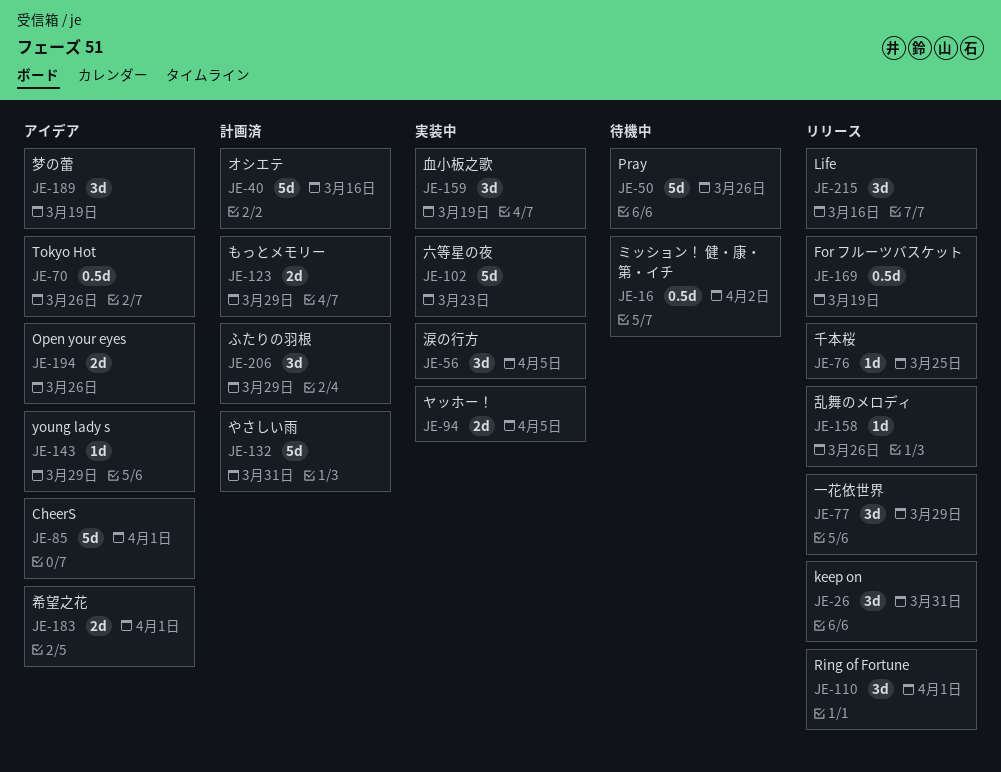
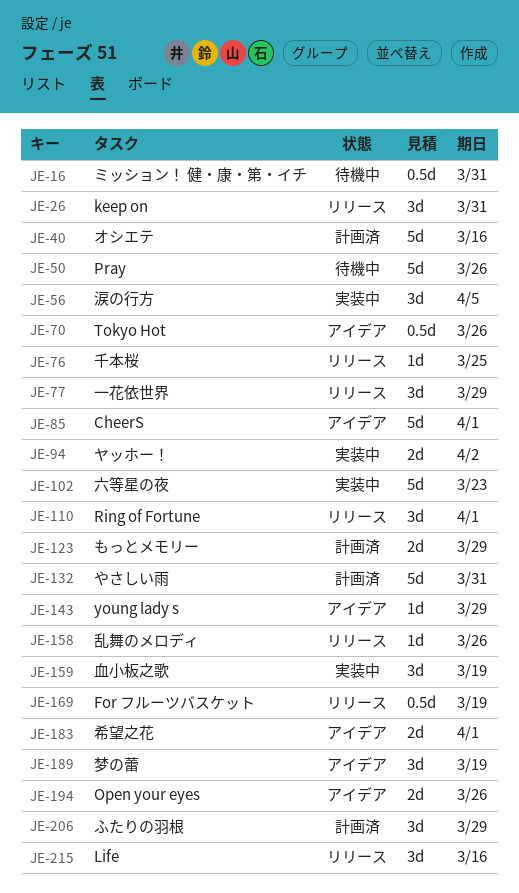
JE-16, due: Apr 2 -> Mar 31
JE-94, due: Apr 5 -> Apr 2

